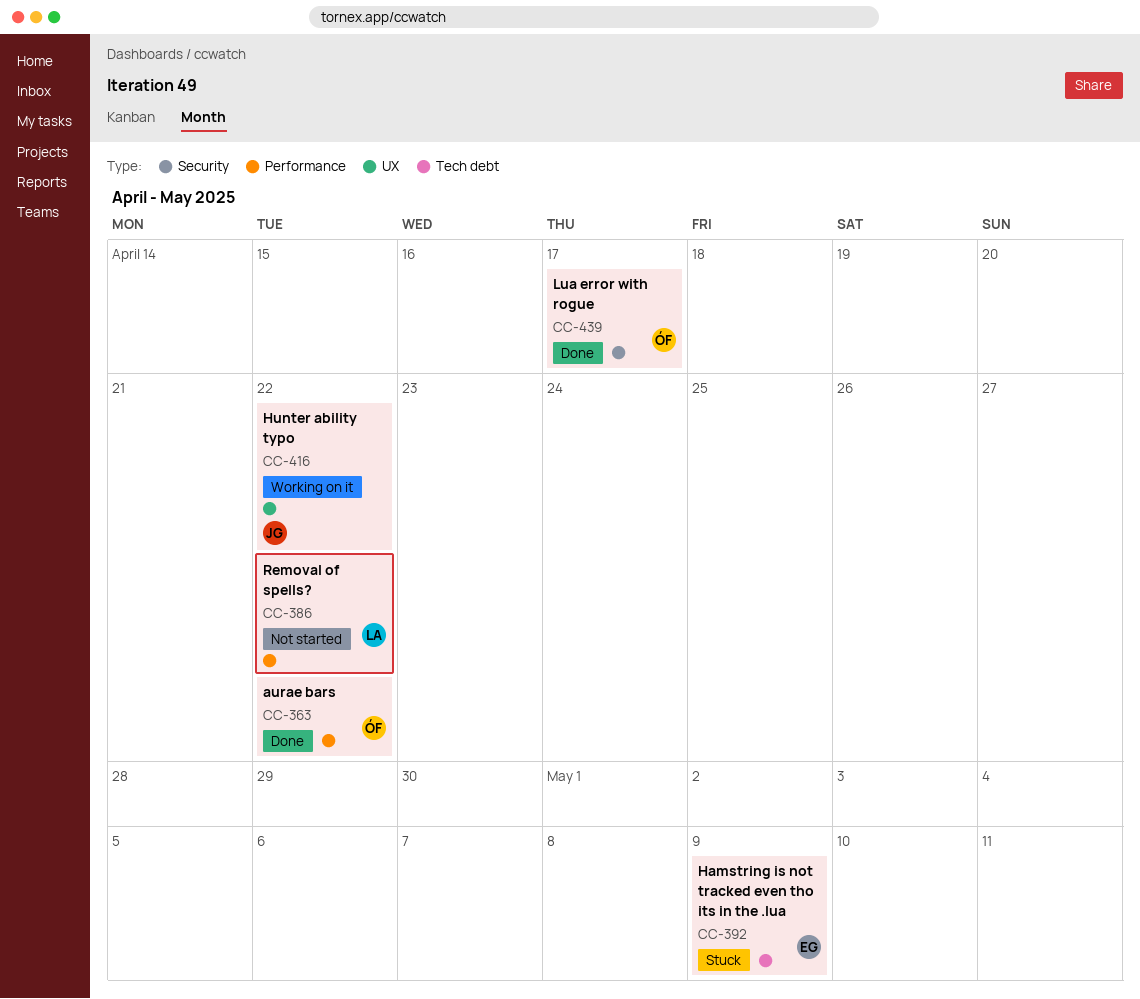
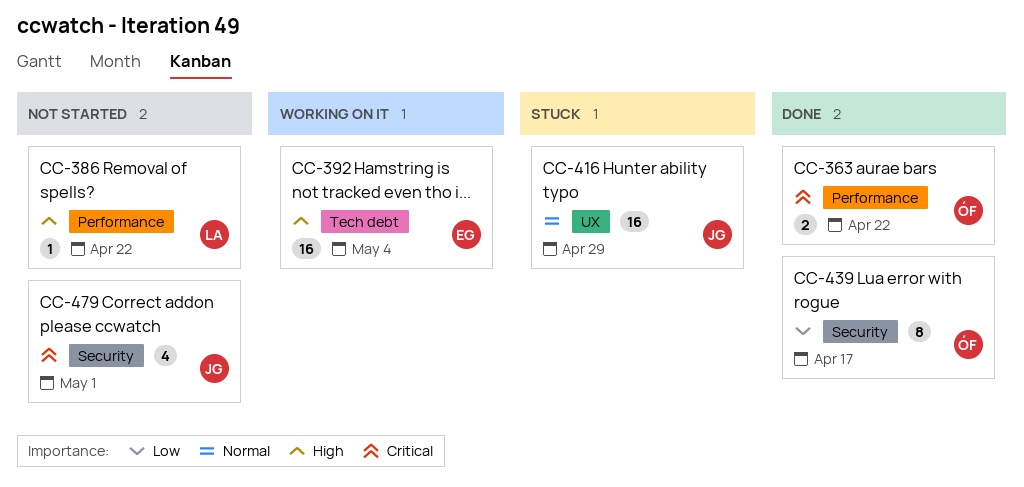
CC-392, status: Stuck -> Working on it
CC-392, due: May 9 -> May 4
CC-416, status: Working on it -> Stuck
CC-416, due: Apr 22 -> Apr 29
CC-479: none -> present

